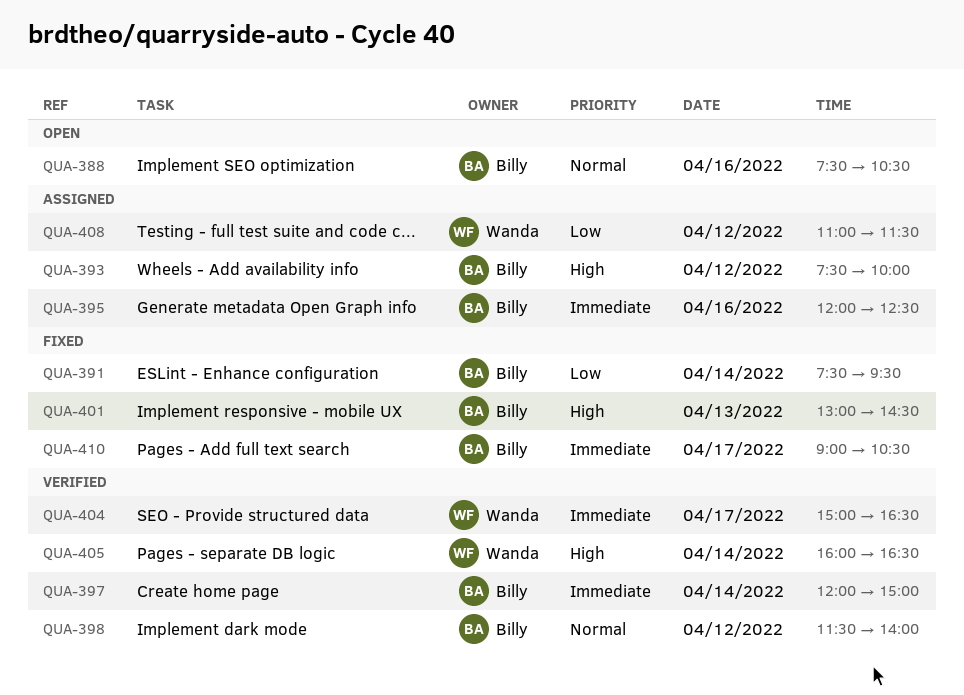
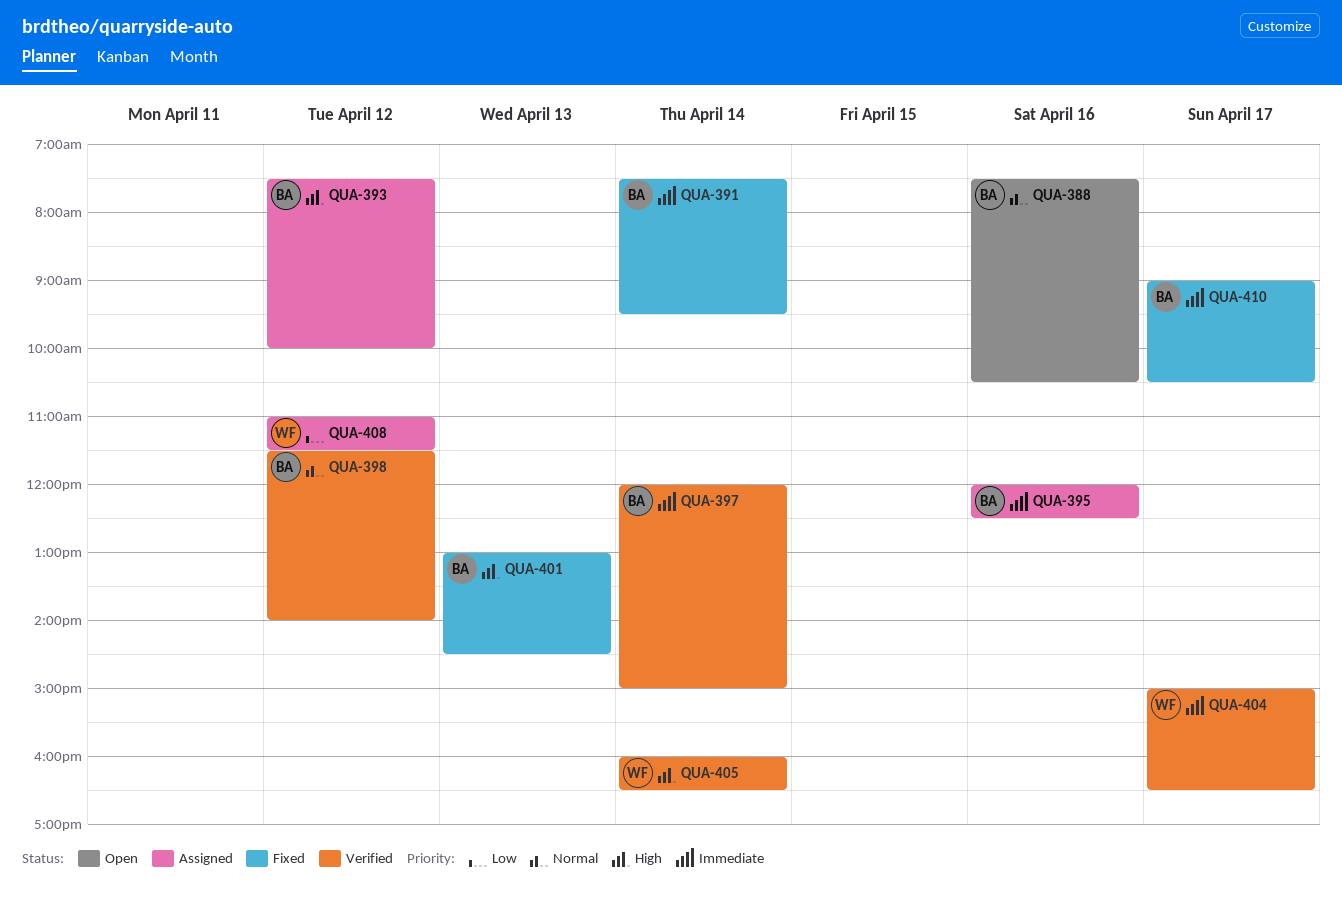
QUA-391, priority: Low -> Immediate

